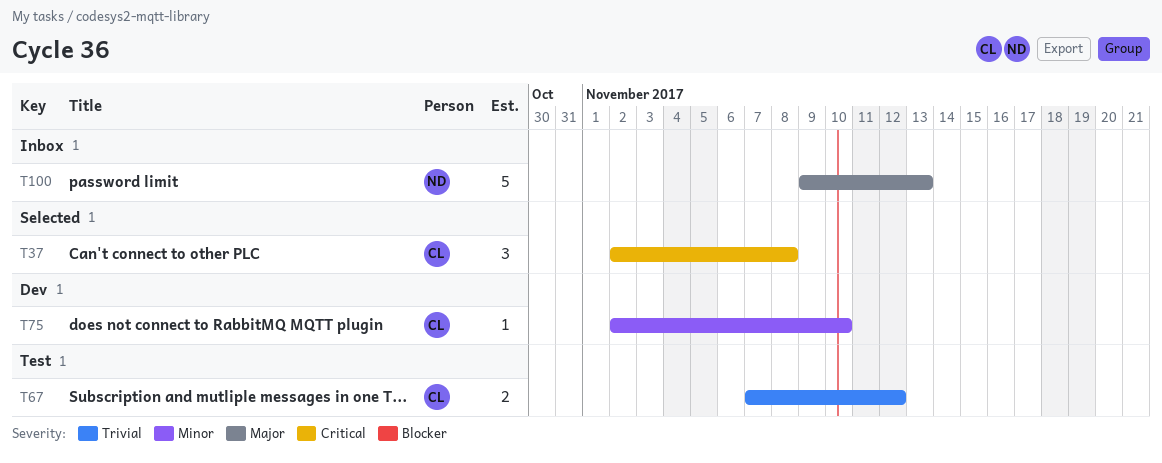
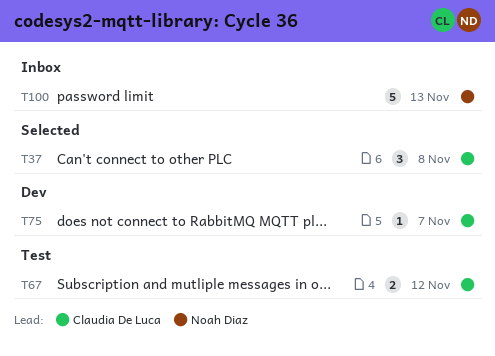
T75, due: Nov 10 -> Nov 7

